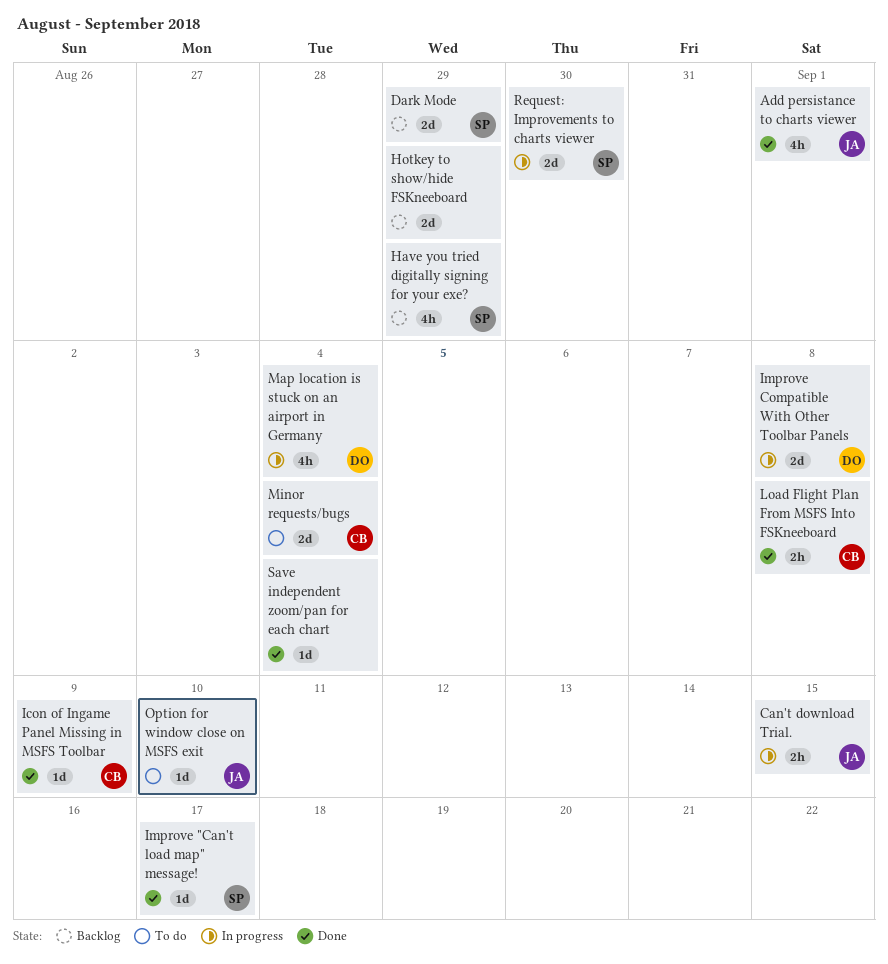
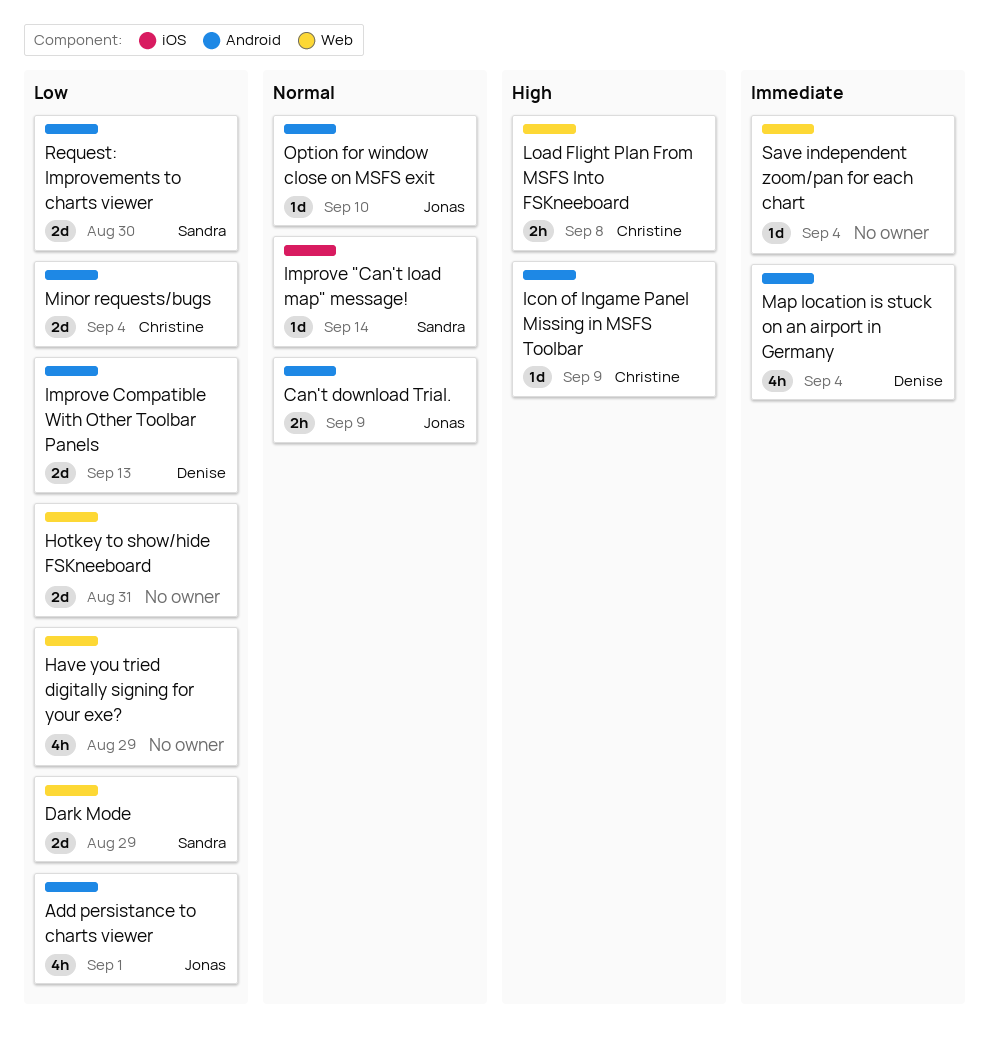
Can't download Trial., due: Sep 15 -> Sep 9
Have you tried digitally signing for your exe?, owner: Sandra -> none
Hotkey to show/hide FSKneeboard, due: Aug 29 -> Aug 31
Improve "Can't load map" message!, due: Sep 17 -> Sep 14
Improve Compatible With Other Toolbar Panels, due: Sep 8 -> Sep 13

